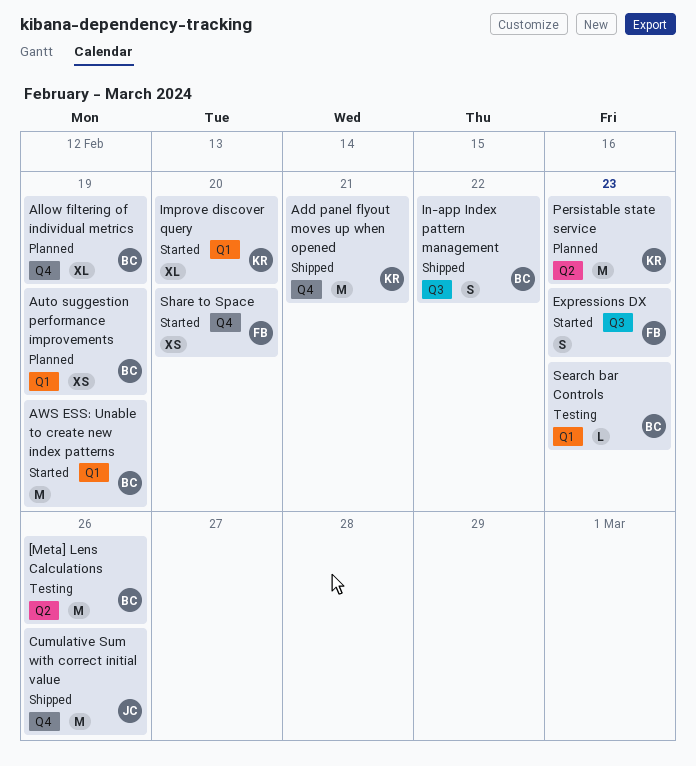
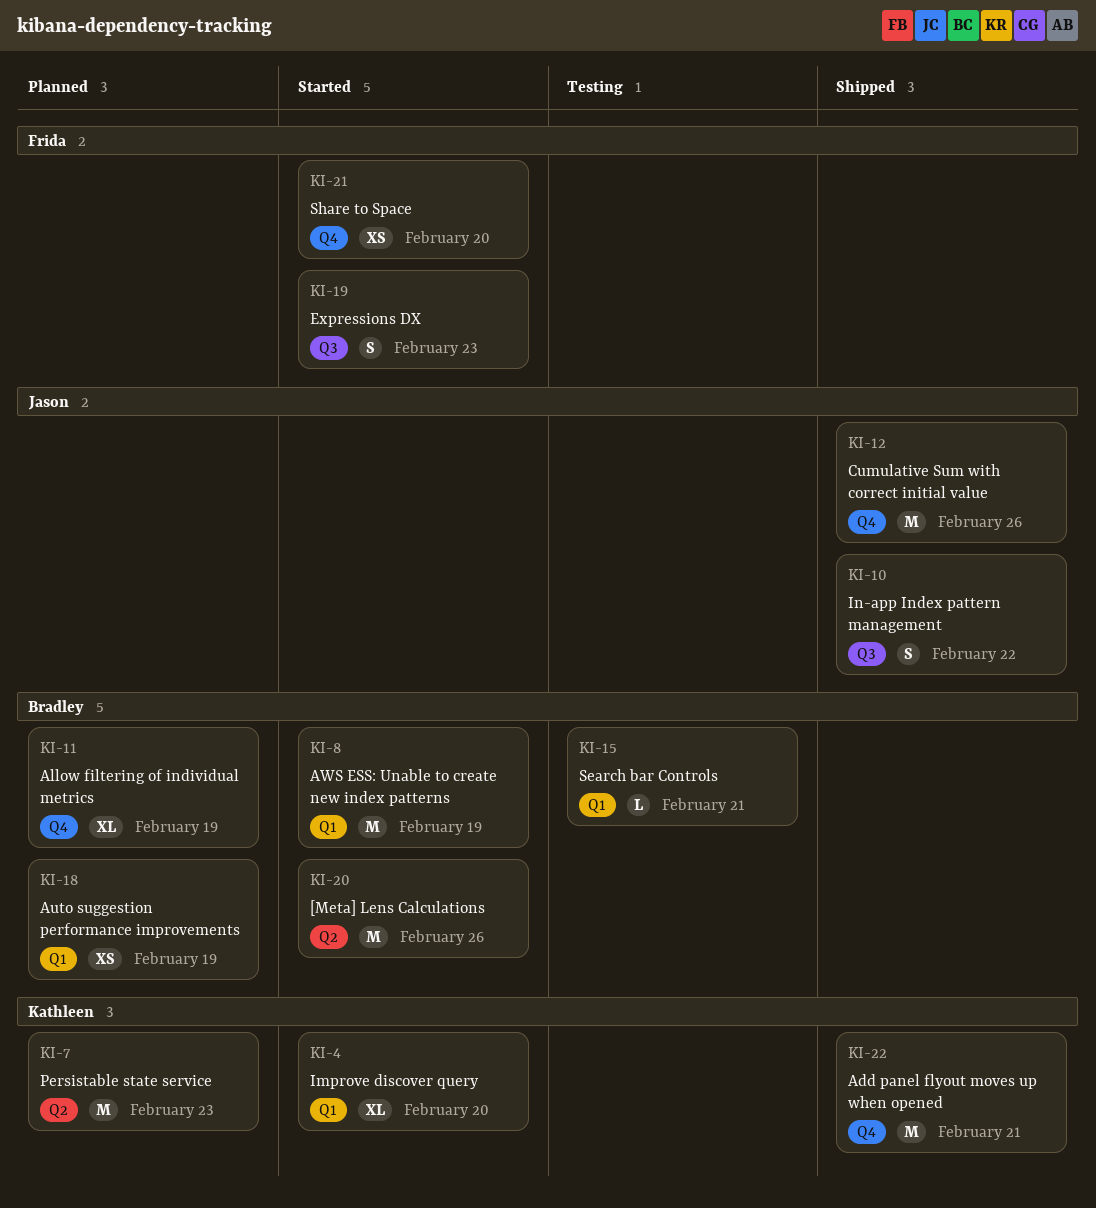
[Meta] Lens Calculations, status: Testing -> Started
In-app Index pattern management, owner: Bradley -> Jason
Search bar Controls, due: Feb 23 -> Feb 21

